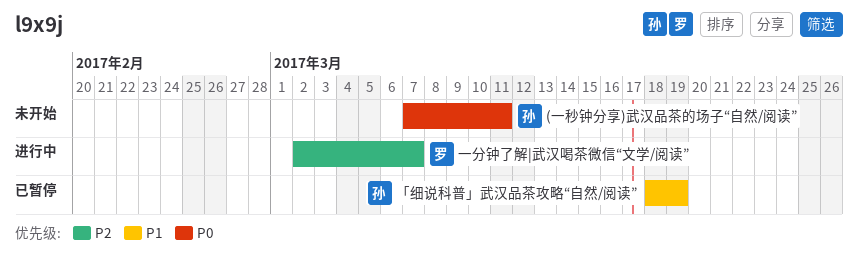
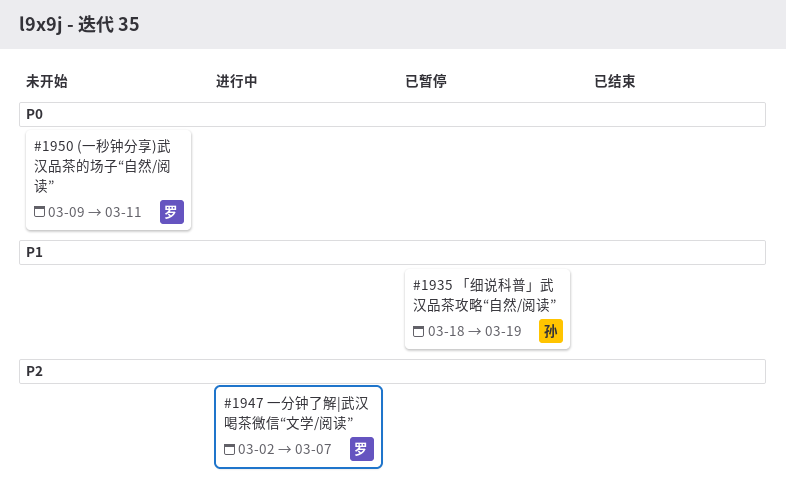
(一秒钟分享)武汉品茶的场子“自然/阅读”, owner: 孙 -> 罗
(一秒钟分享)武汉品茶的场子“自然/阅读”, start: Mar 7 -> Mar 9

